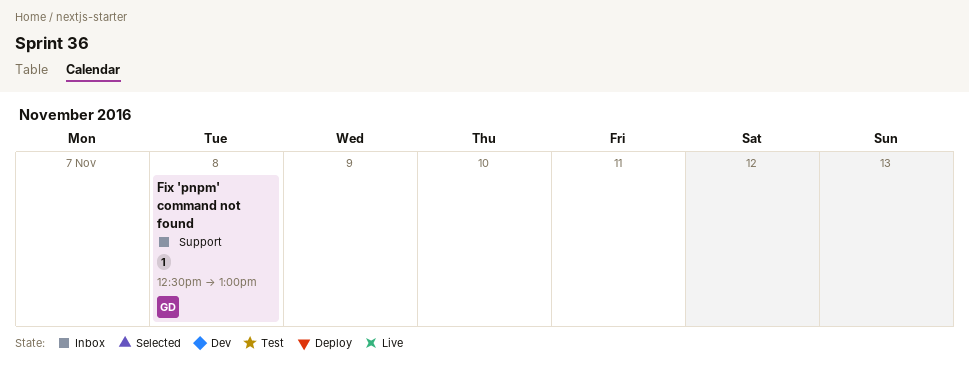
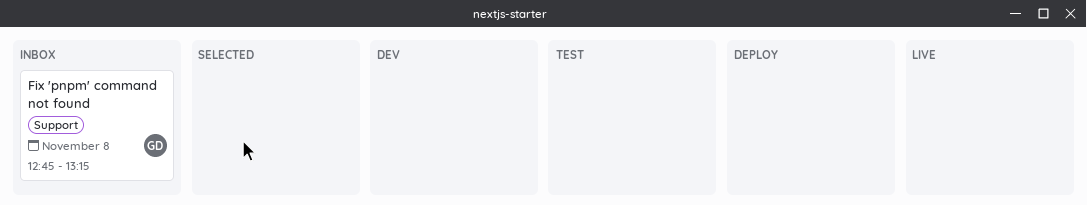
Fix 'pnpm' command not found, begins: 12:30 -> 12:45
Fix 'pnpm' command not found, ends: 13:00 -> 13:15

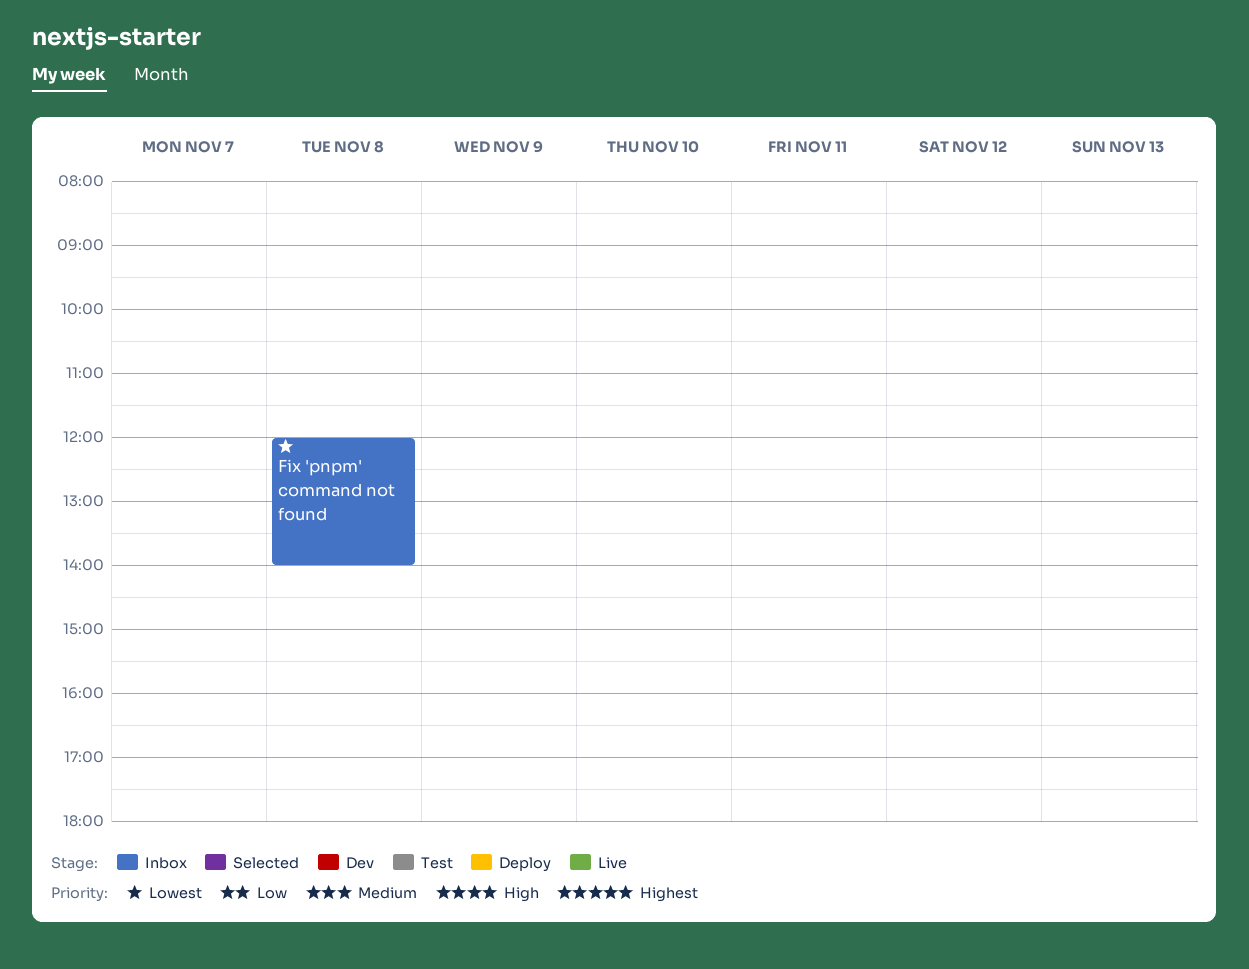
Fix 'pnpm' command not found, begins: 12:45 -> 12:00
Fix 'pnpm' command not found, ends: 13:15 -> 14:00

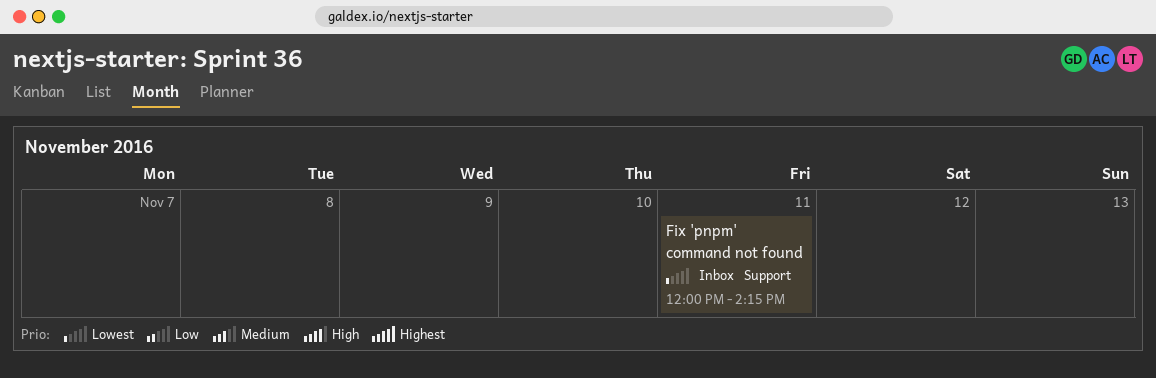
Fix 'pnpm' command not found, day: Nov 8 -> Nov 11
Fix 'pnpm' command not found, ends: 14:00 -> 14:15

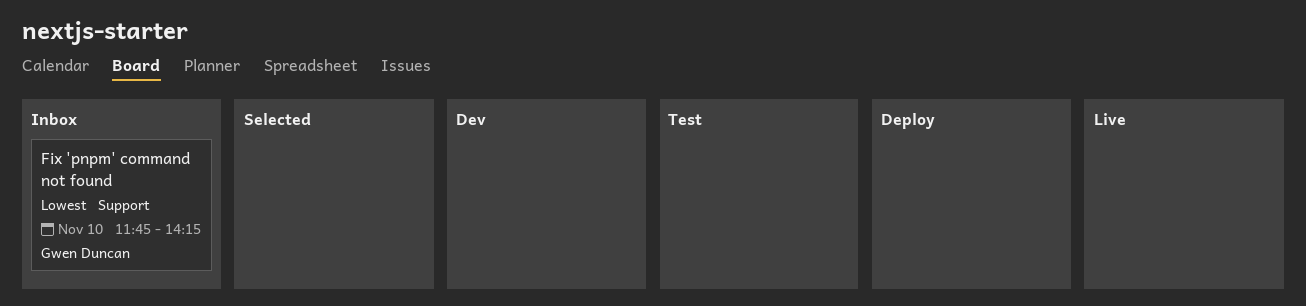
Fix 'pnpm' command not found, day: Nov 11 -> Nov 10
Fix 'pnpm' command not found, begins: 12:00 -> 11:45

